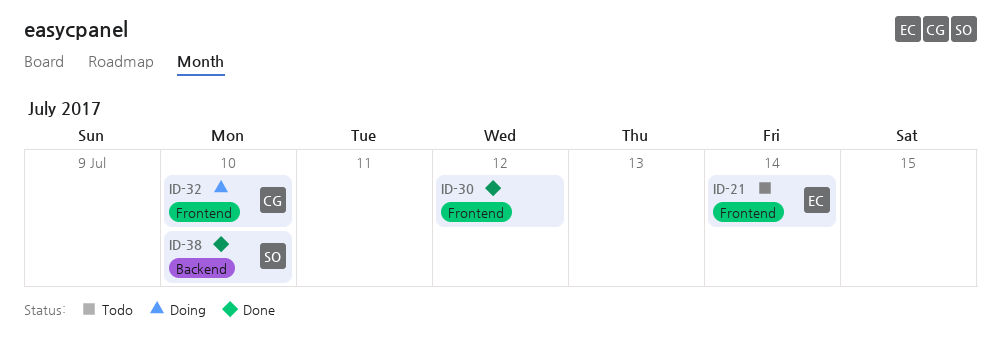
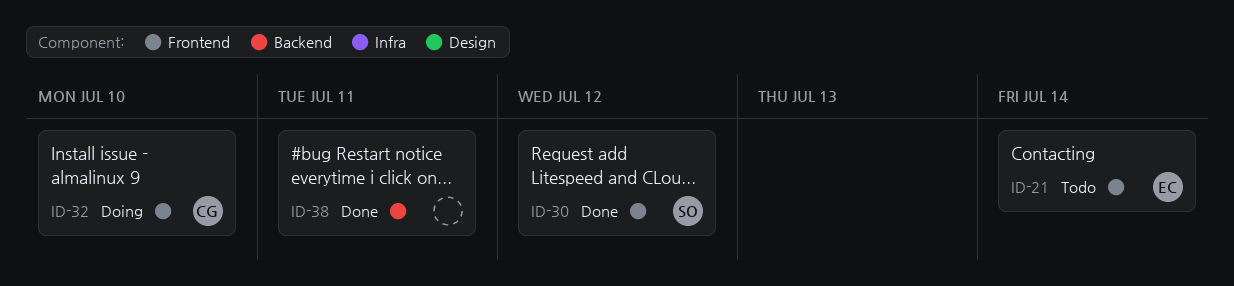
ID-30, owner: none -> SO
ID-38, owner: SO -> none
ID-38, due: Jul 10 -> Jul 11

